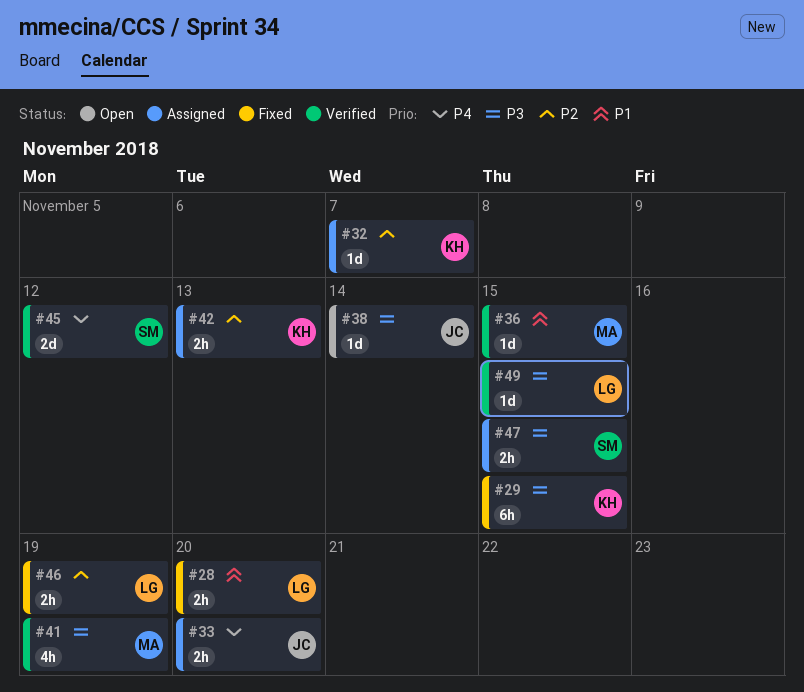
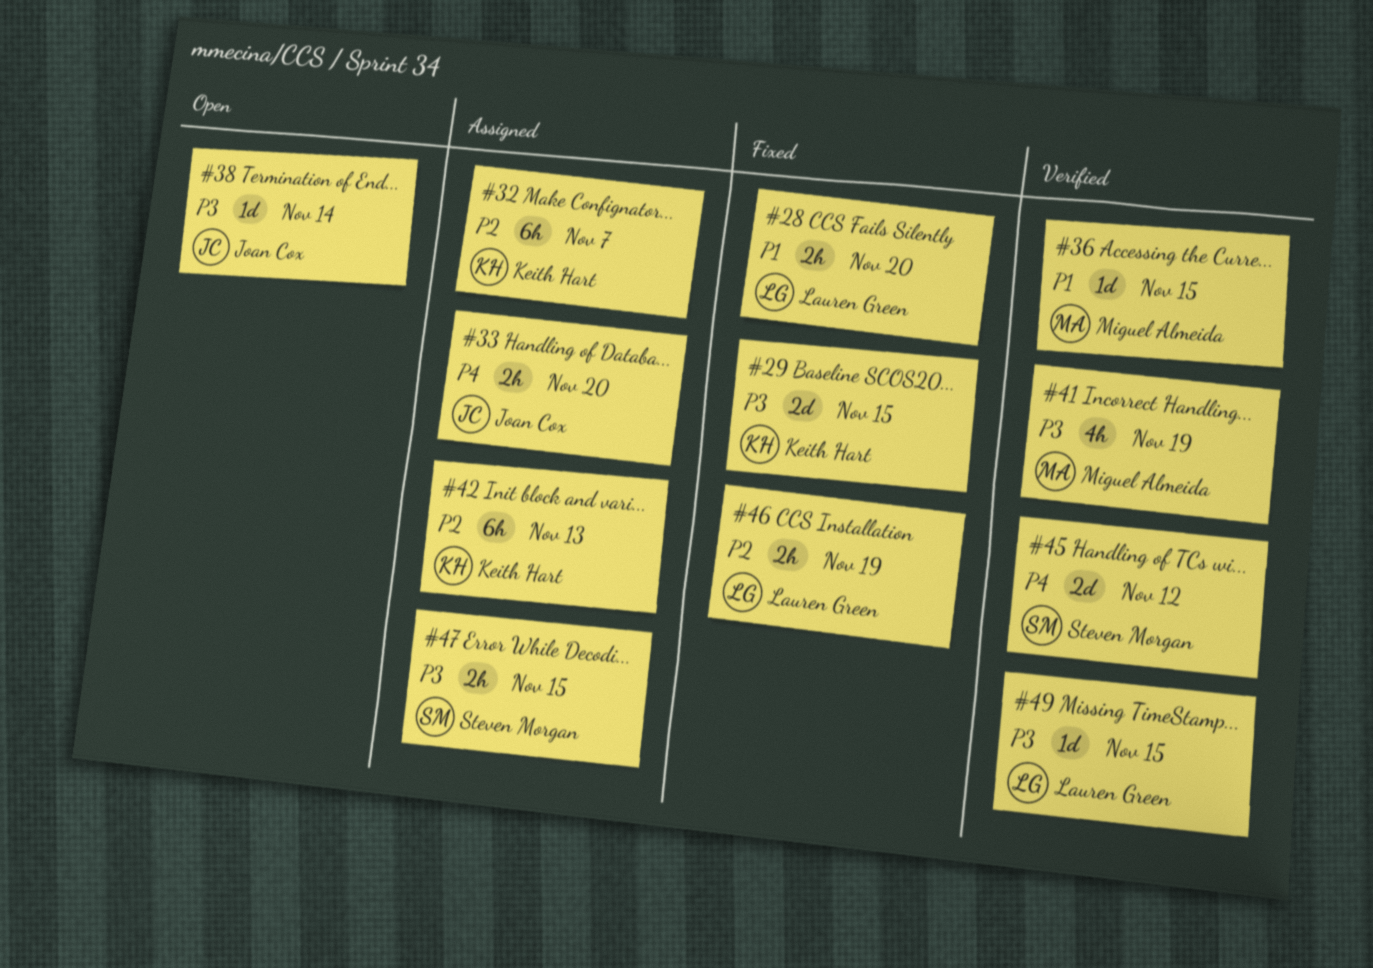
#29, estimate: 6h -> 2d
#32, estimate: 1d -> 6h
#42, estimate: 2h -> 6h

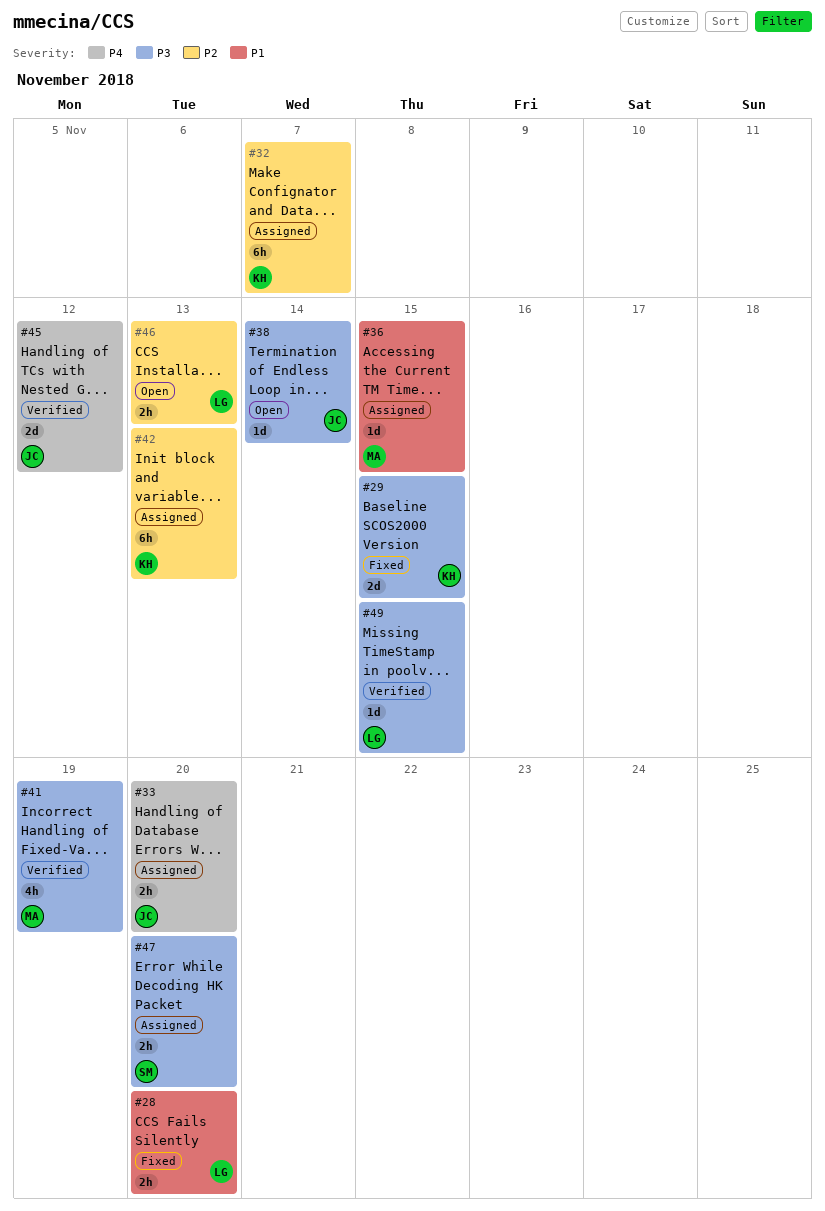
#36, status: Verified -> Assigned
#45, owner: Steven Morgan -> Joan Cox
#46, status: Fixed -> Open
#46, due: Nov 19 -> Nov 13
#47, due: Nov 15 -> Nov 20

